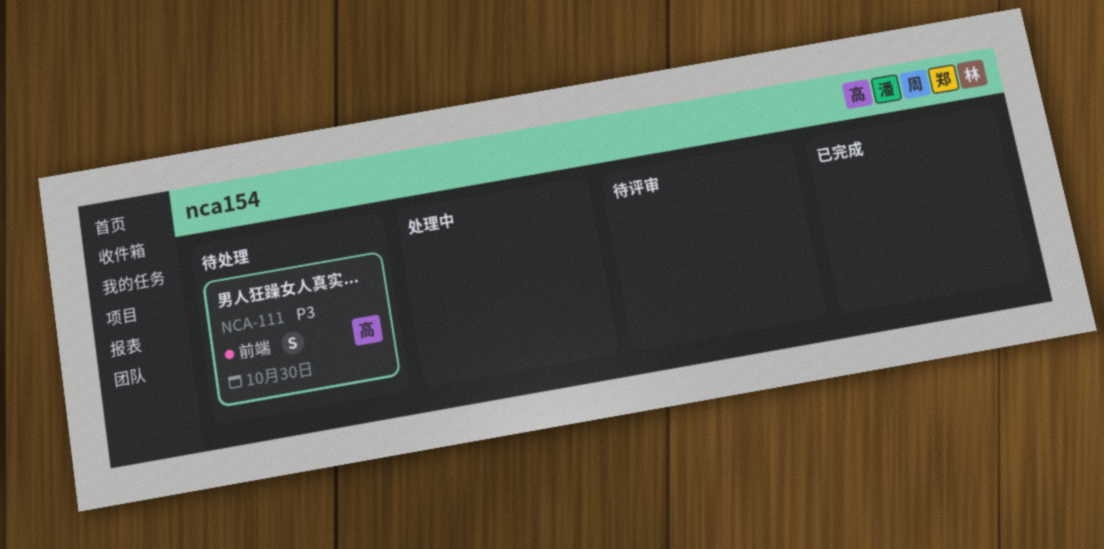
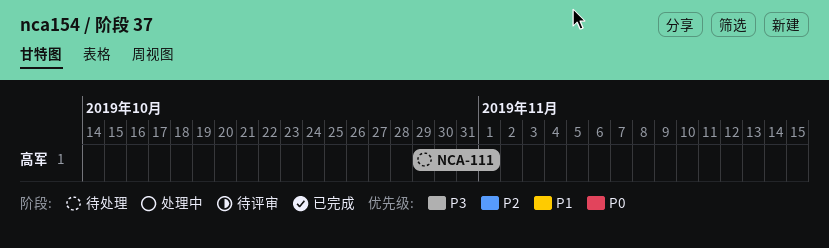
NCA-111, due: Oct 30 -> Nov 1

